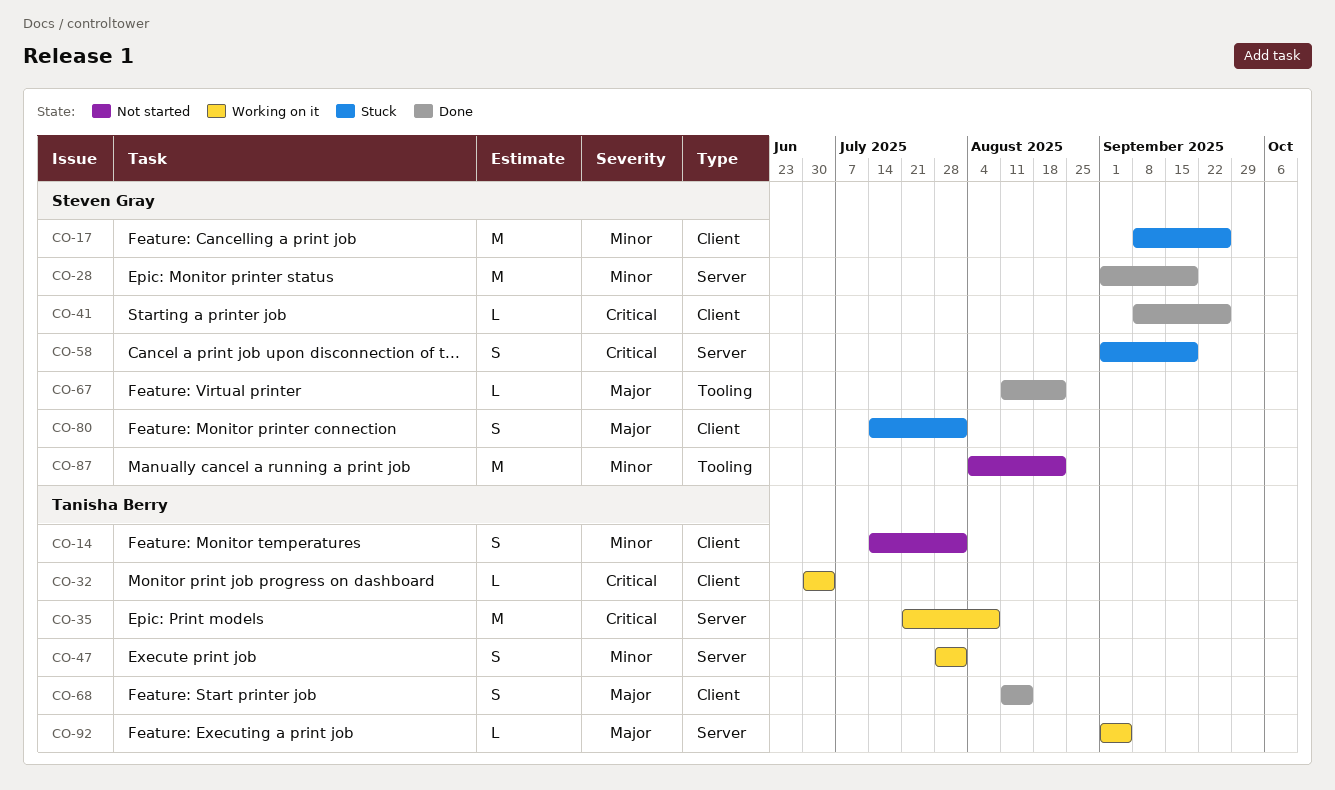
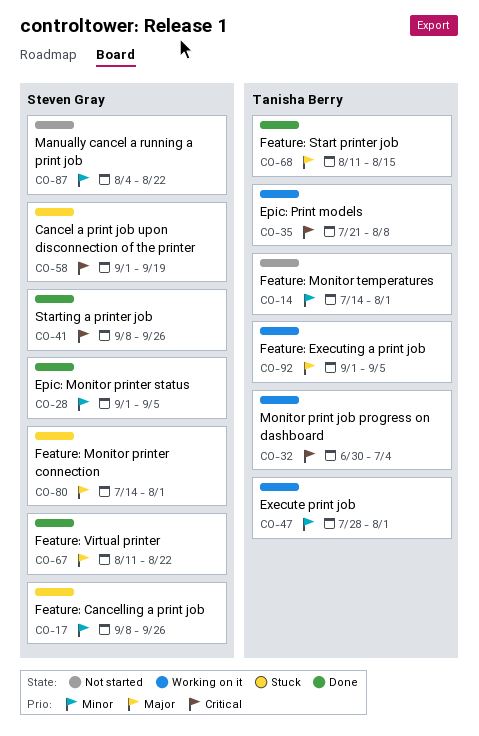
CO-28, due: Sep 19 -> Sep 5

